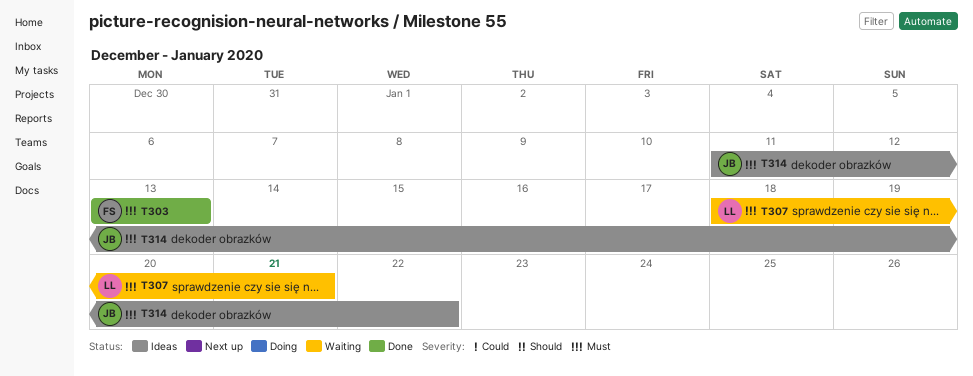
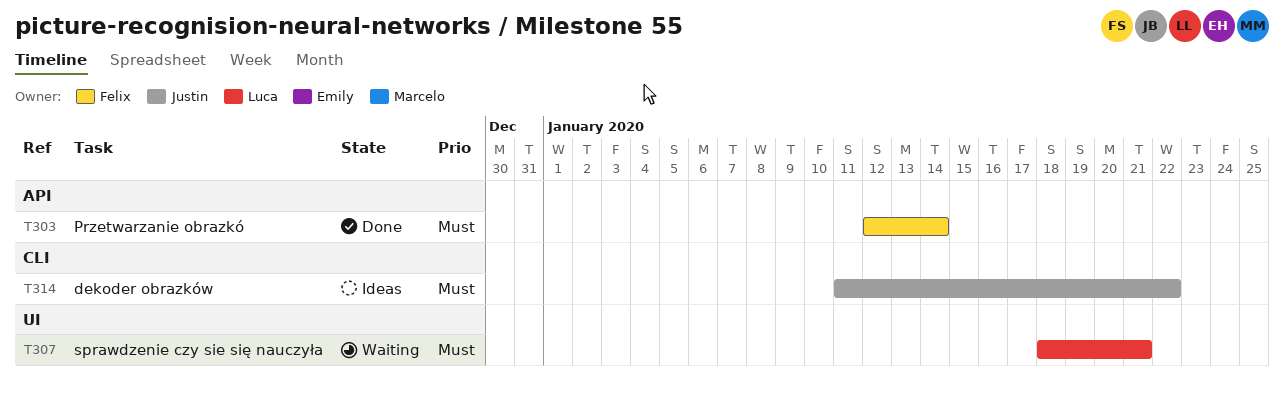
T303, start: Jan 13 -> Jan 12
T303, due: Jan 13 -> Jan 14

